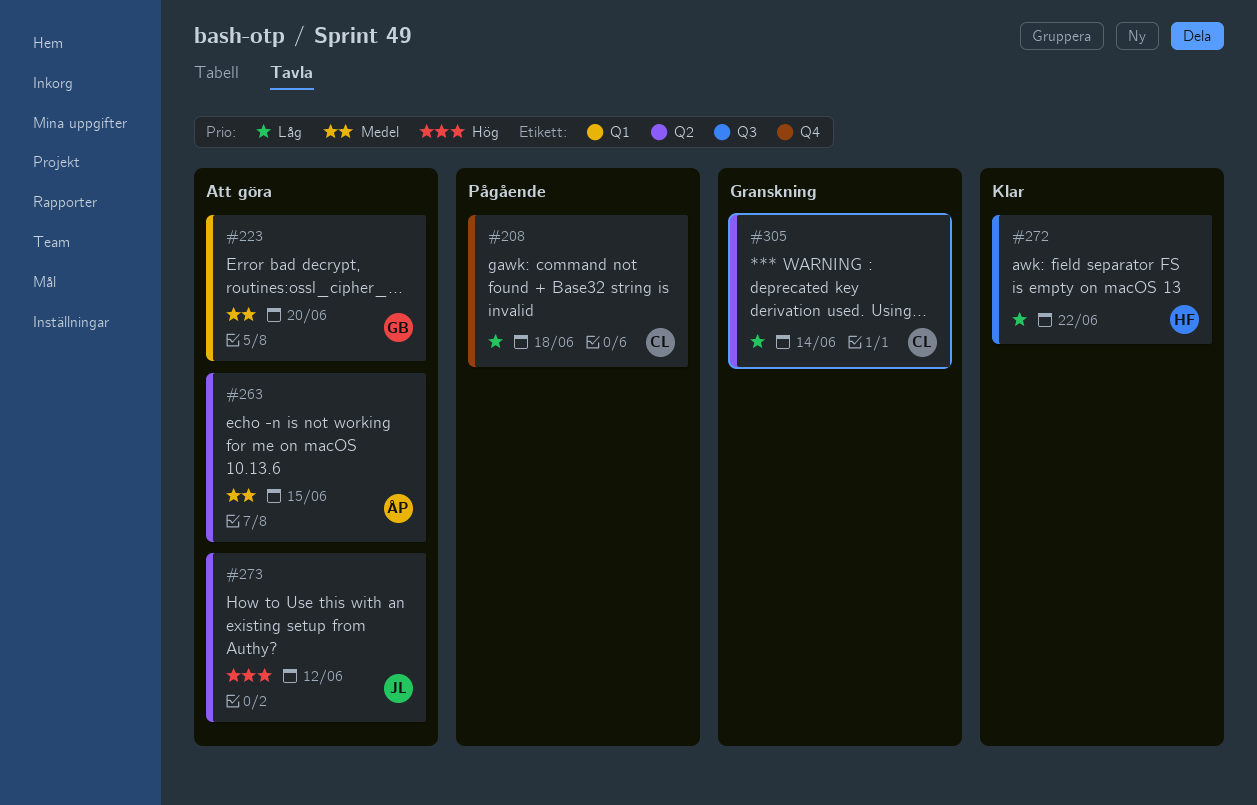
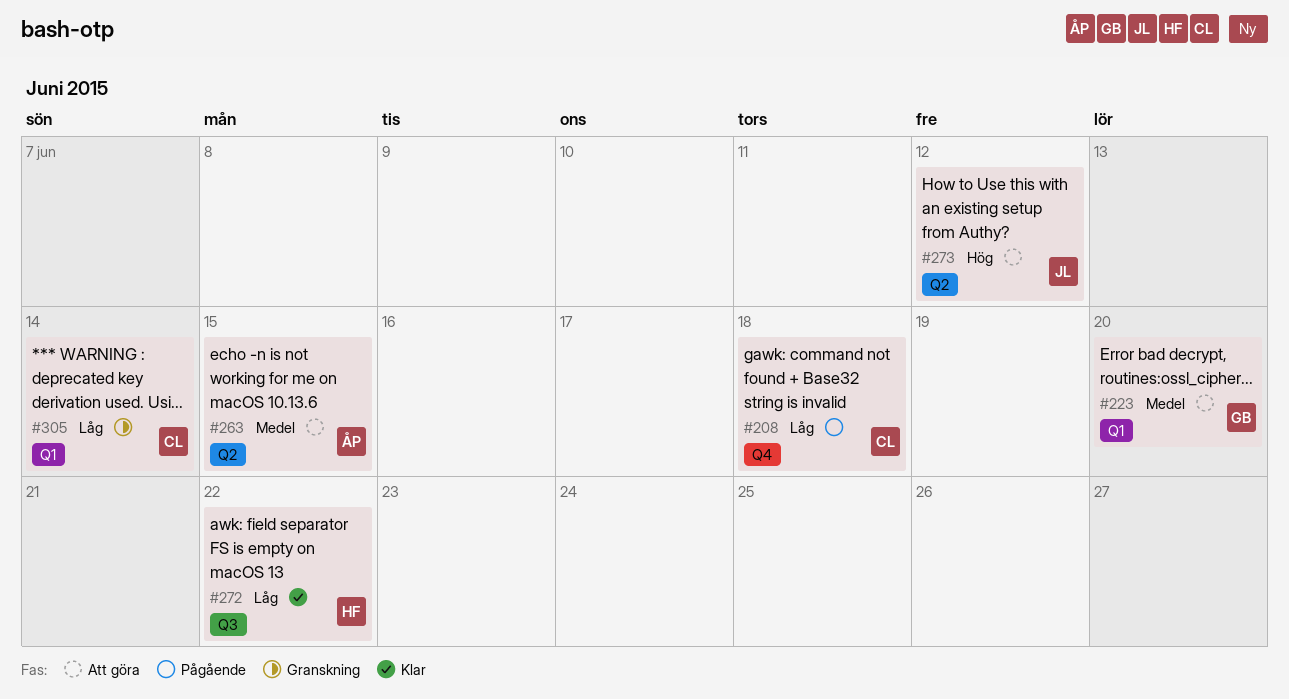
#305, label: Q2 -> Q1

